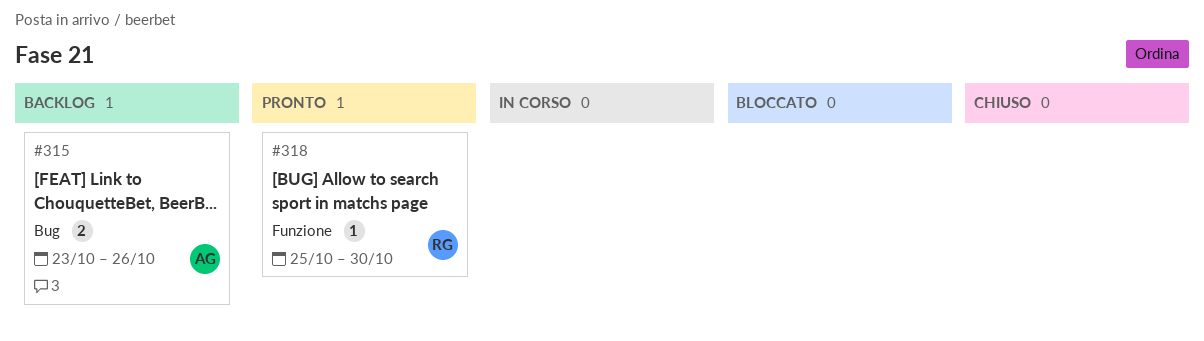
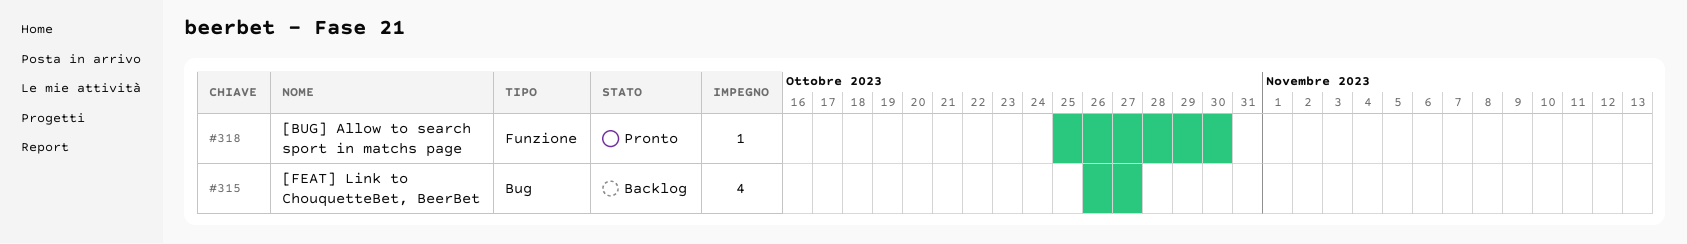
#315, estimate: 2 -> 4
#315, start: Oct 23 -> Oct 26
#315, due: Oct 26 -> Oct 27

